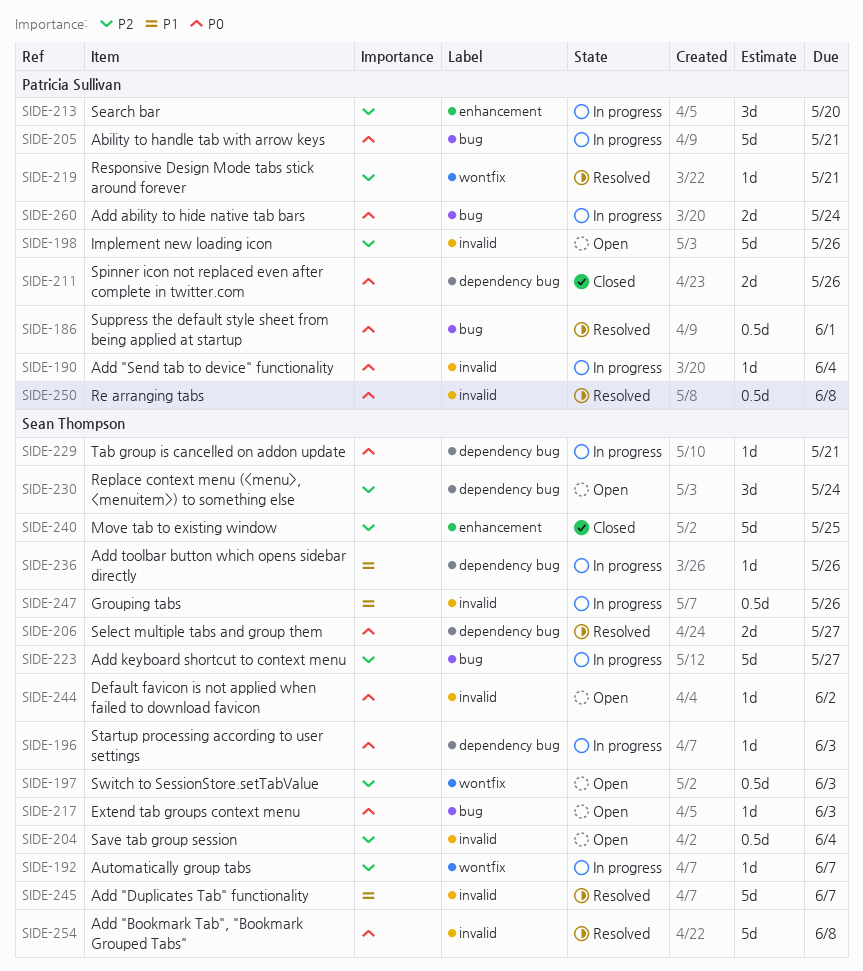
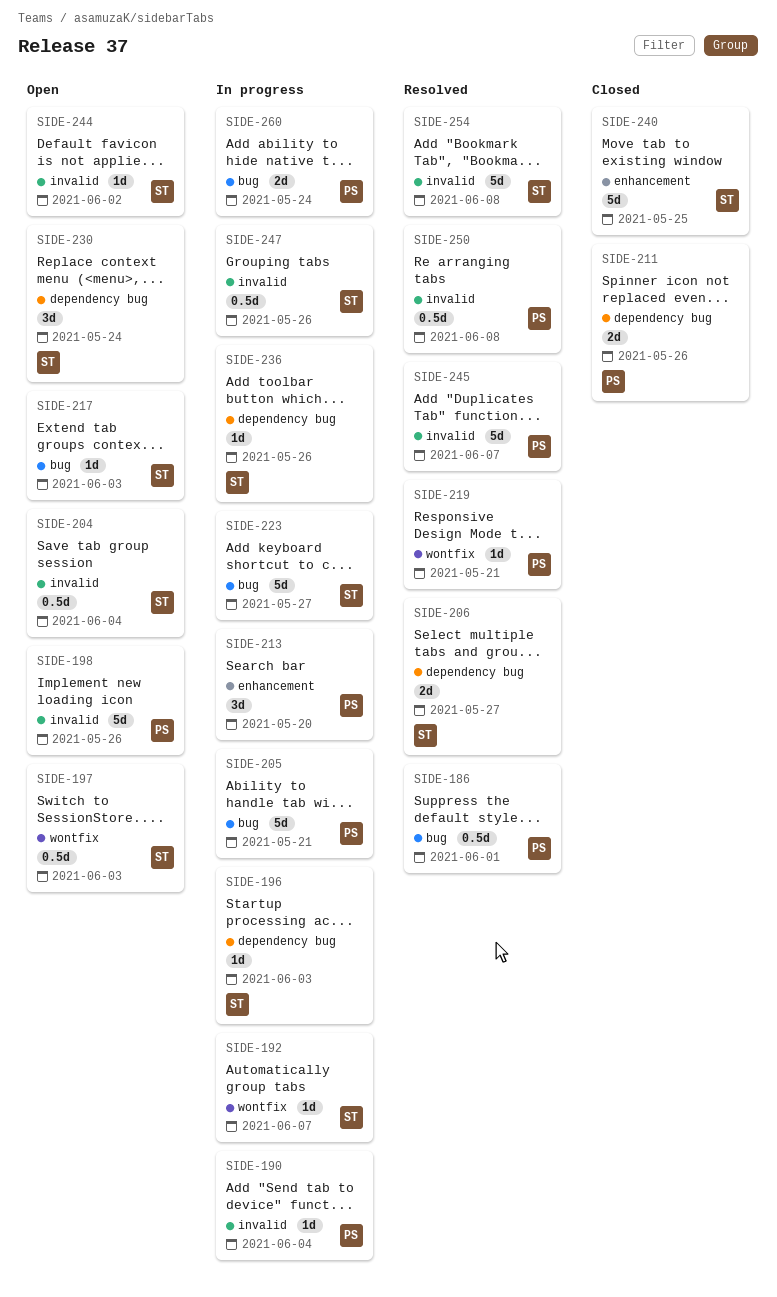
SIDE-229: present -> none
SIDE-245, owner: Sean Thompson -> Patricia Sullivan

